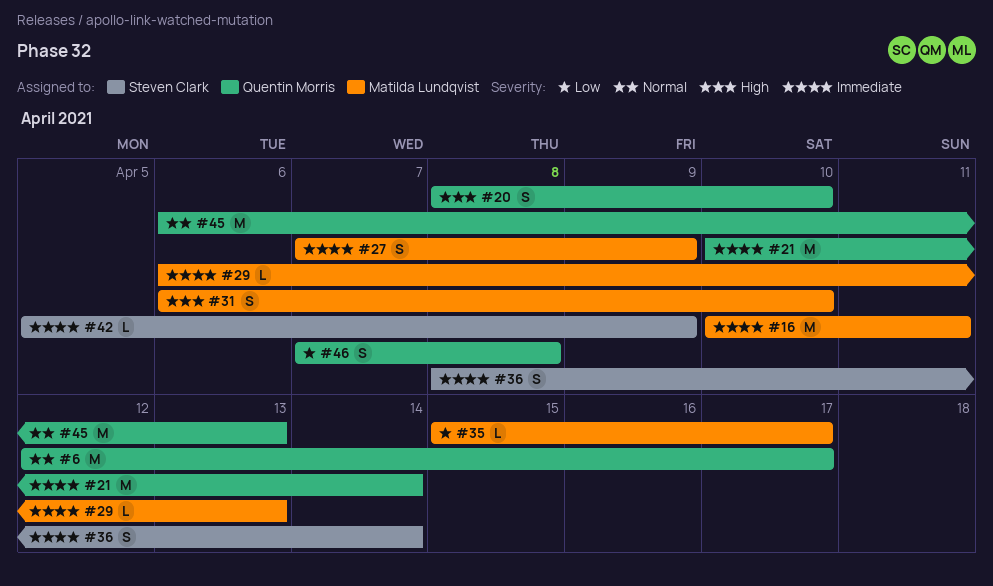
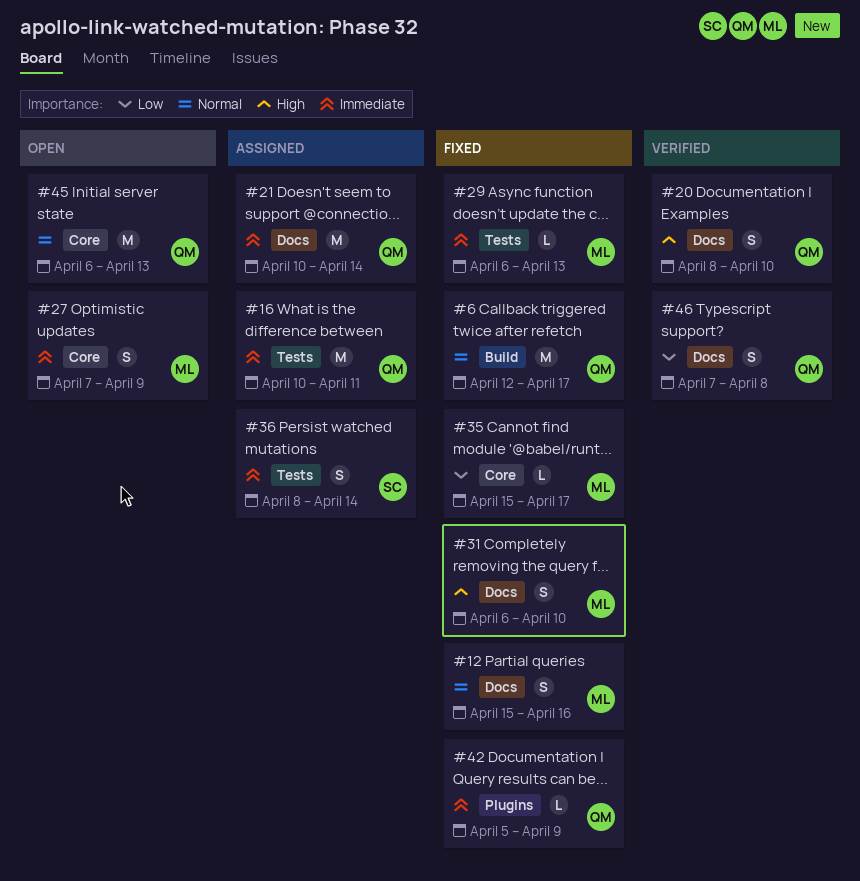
#12: none -> present
#16, owner: Matilda Lundqvist -> Quentin Morris
#42, owner: Steven Clark -> Quentin Morris

